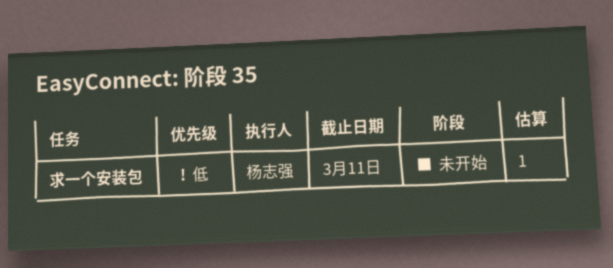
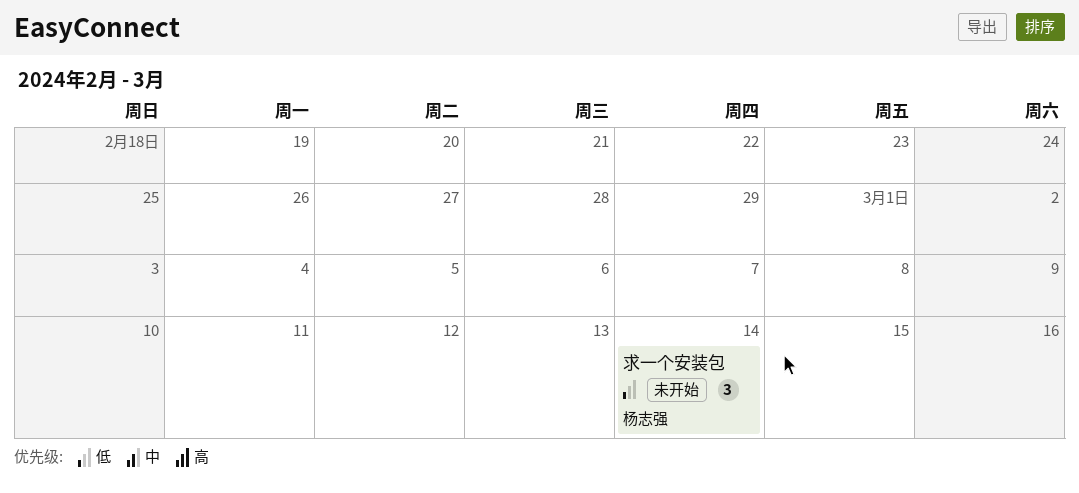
求一个安装包, estimate: 1 -> 3
求一个安装包, due: Mar 11 -> Mar 14

